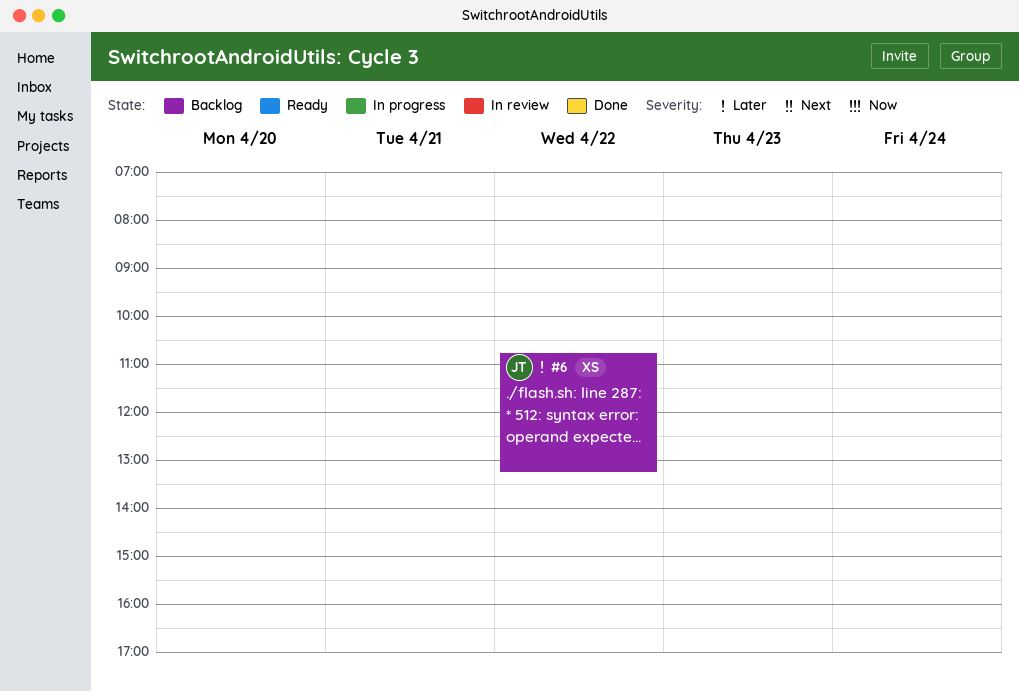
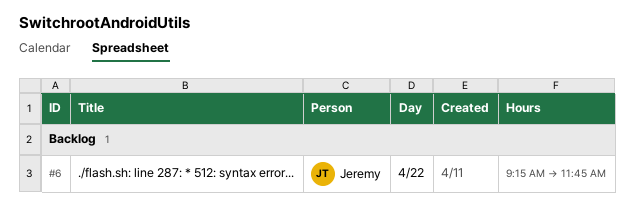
#6, begins: 10:45 -> 09:15
#6, ends: 13:15 -> 11:45

